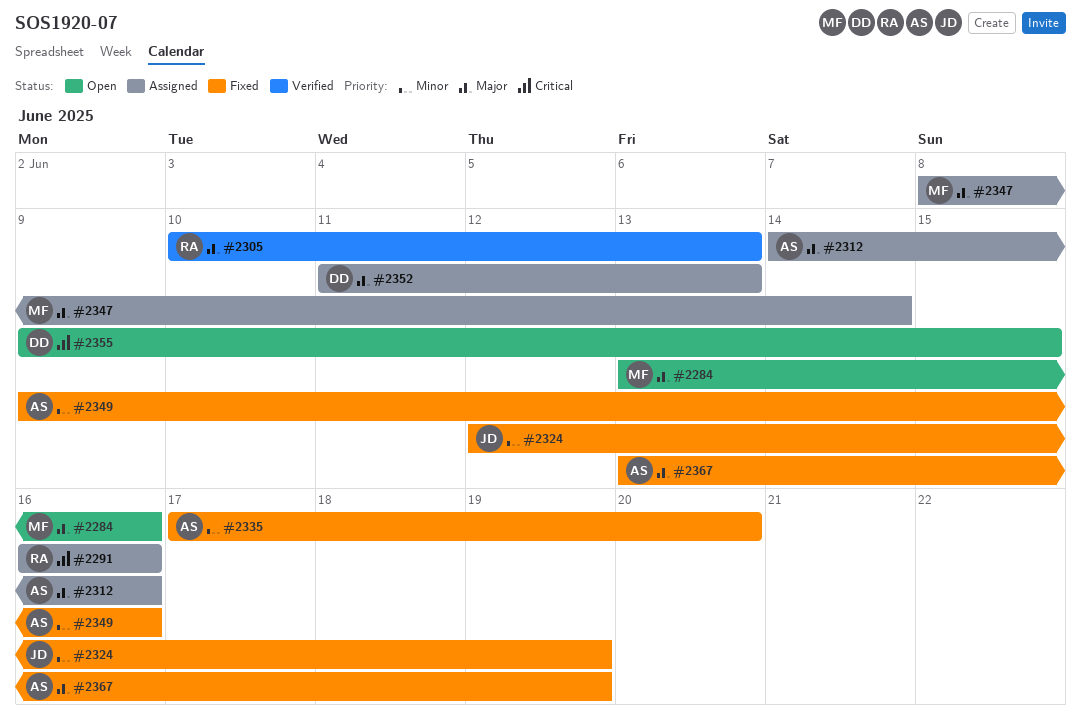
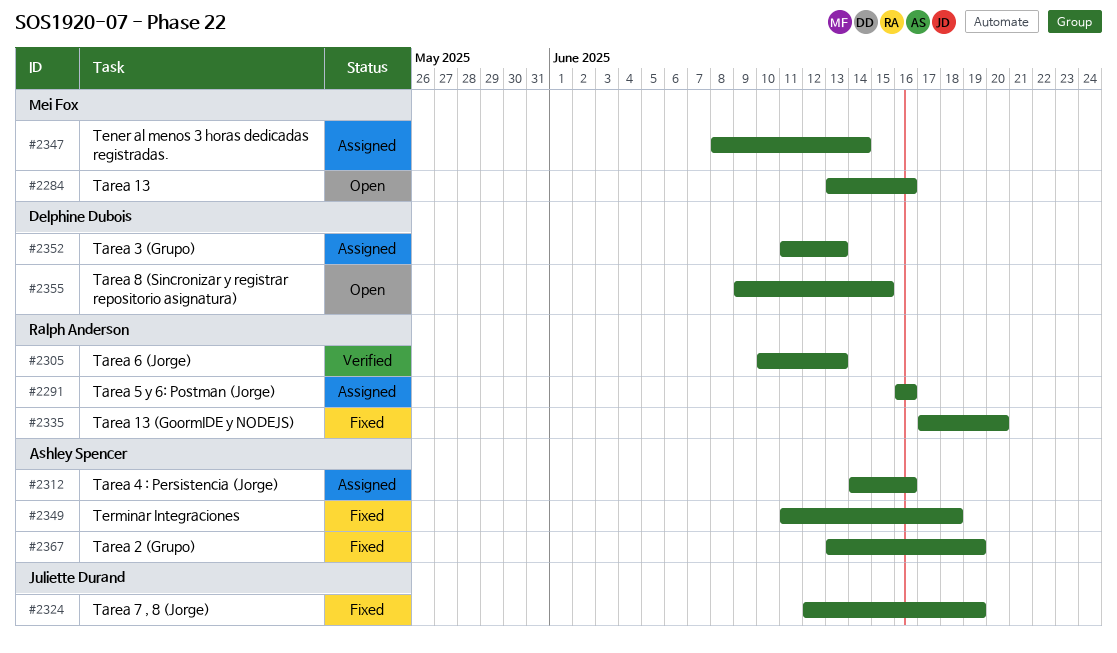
#2335, owner: Ashley Spencer -> Ralph Anderson
#2349, start: Jun 9 -> Jun 11
#2349, due: Jun 16 -> Jun 18

